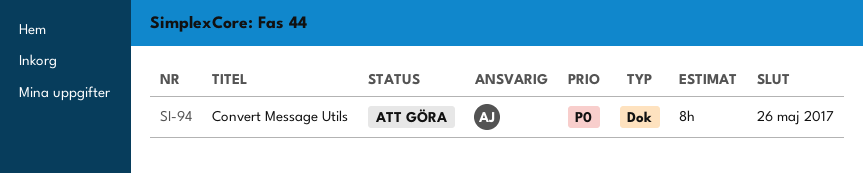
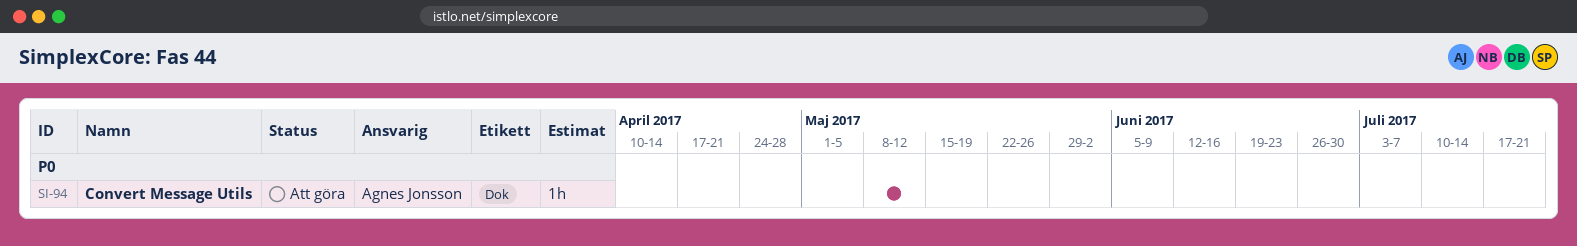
SI-94, estimate: 8h -> 1h
SI-94, due: May 26 -> May 12

